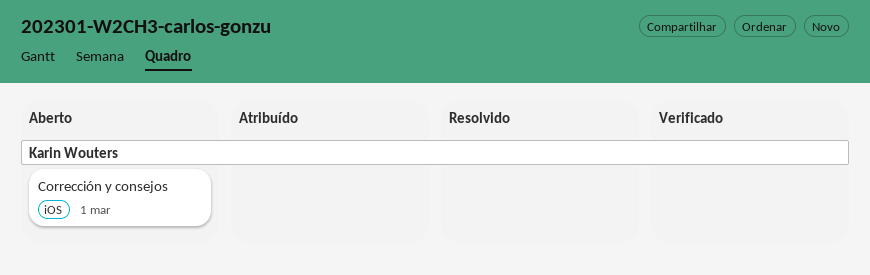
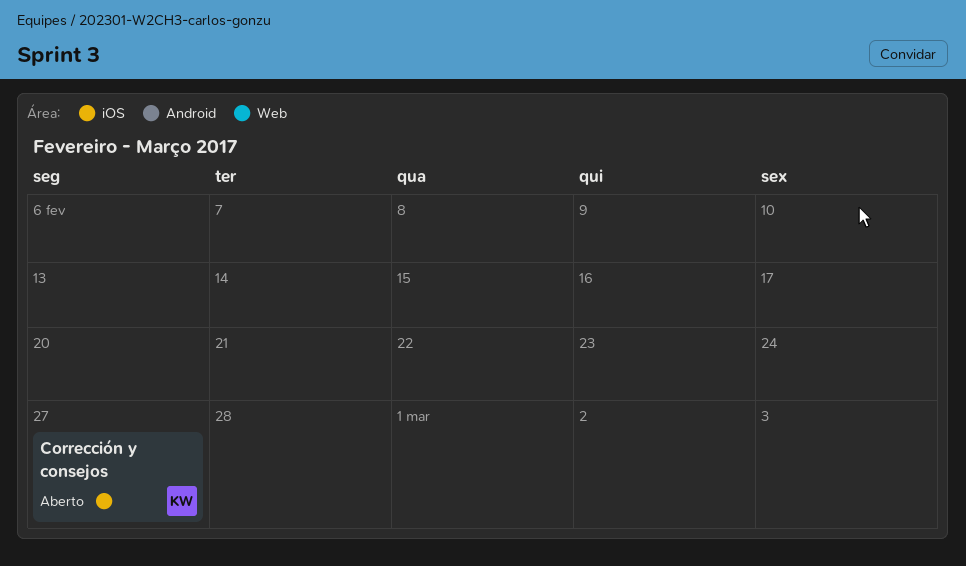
Corrección y consejos, due: Mar 1 -> Feb 27

